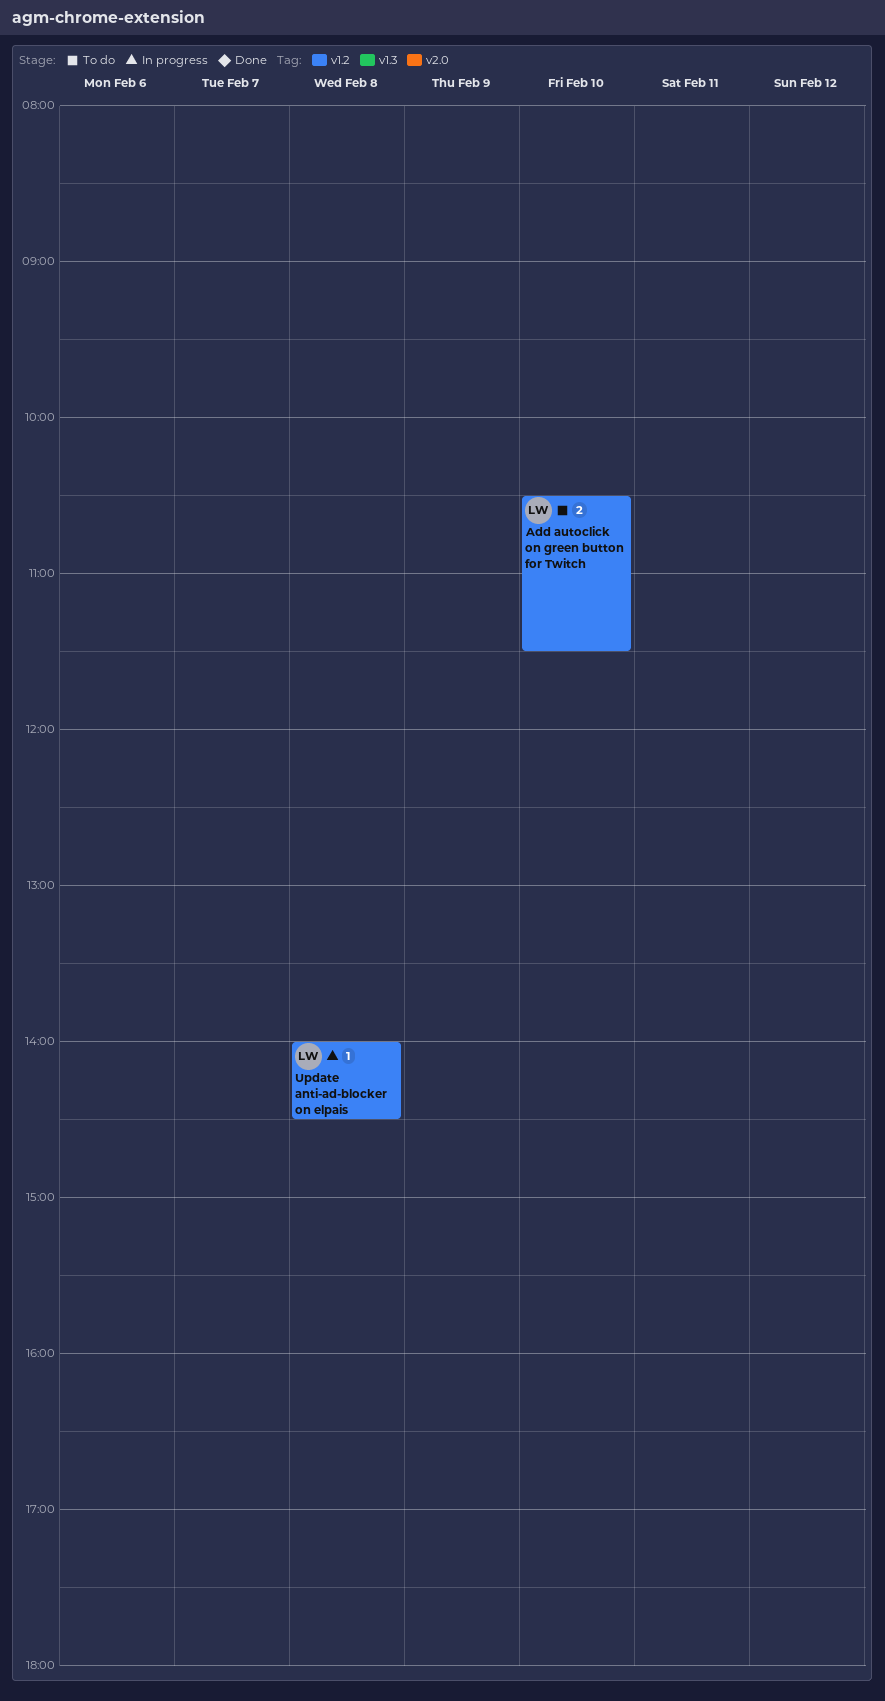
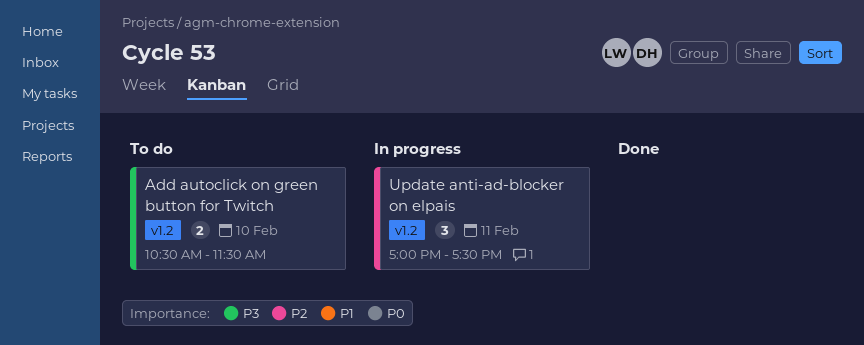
Update anti-ad-blocker on elpais, estimate: 1 -> 3
Update anti-ad-blocker on elpais, day: Feb 8 -> Feb 11
Update anti-ad-blocker on elpais, begins: 14:00 -> 17:00
Update anti-ad-blocker on elpais, ends: 14:30 -> 17:30

